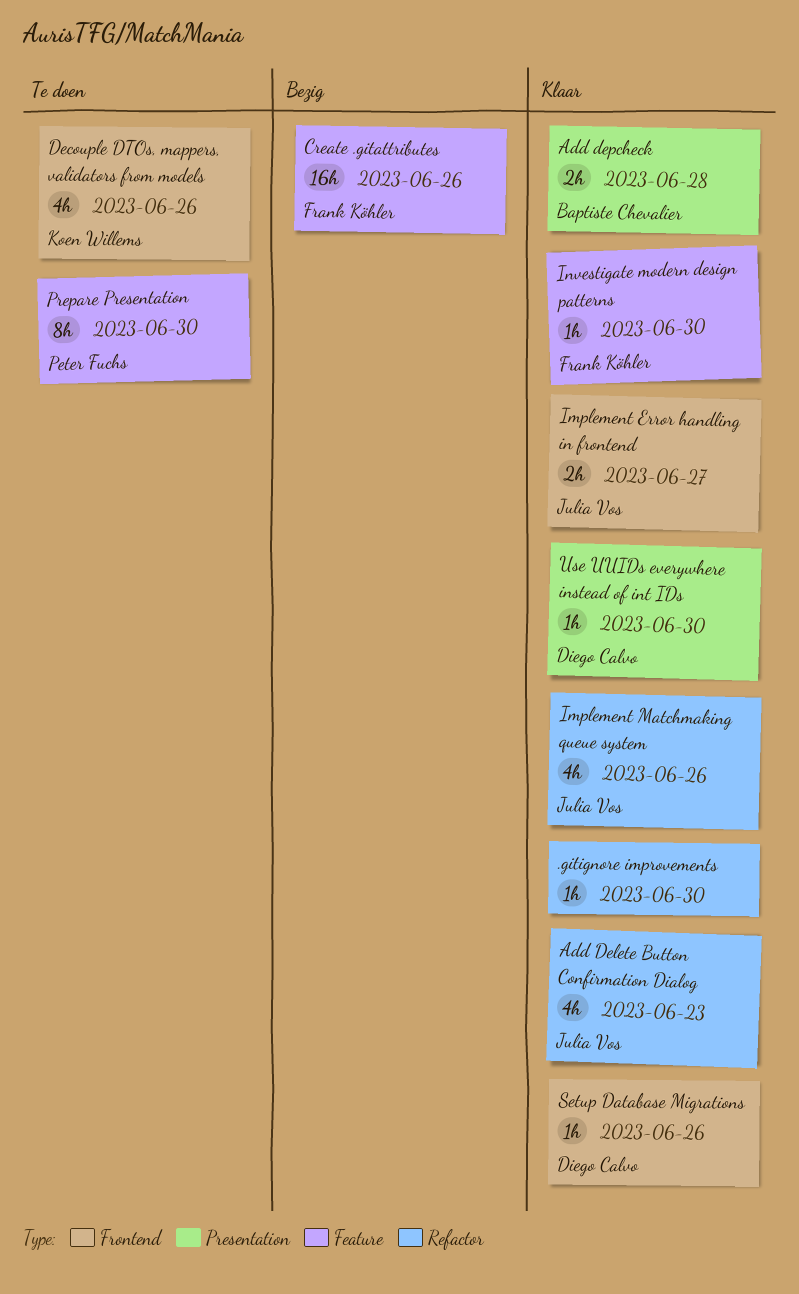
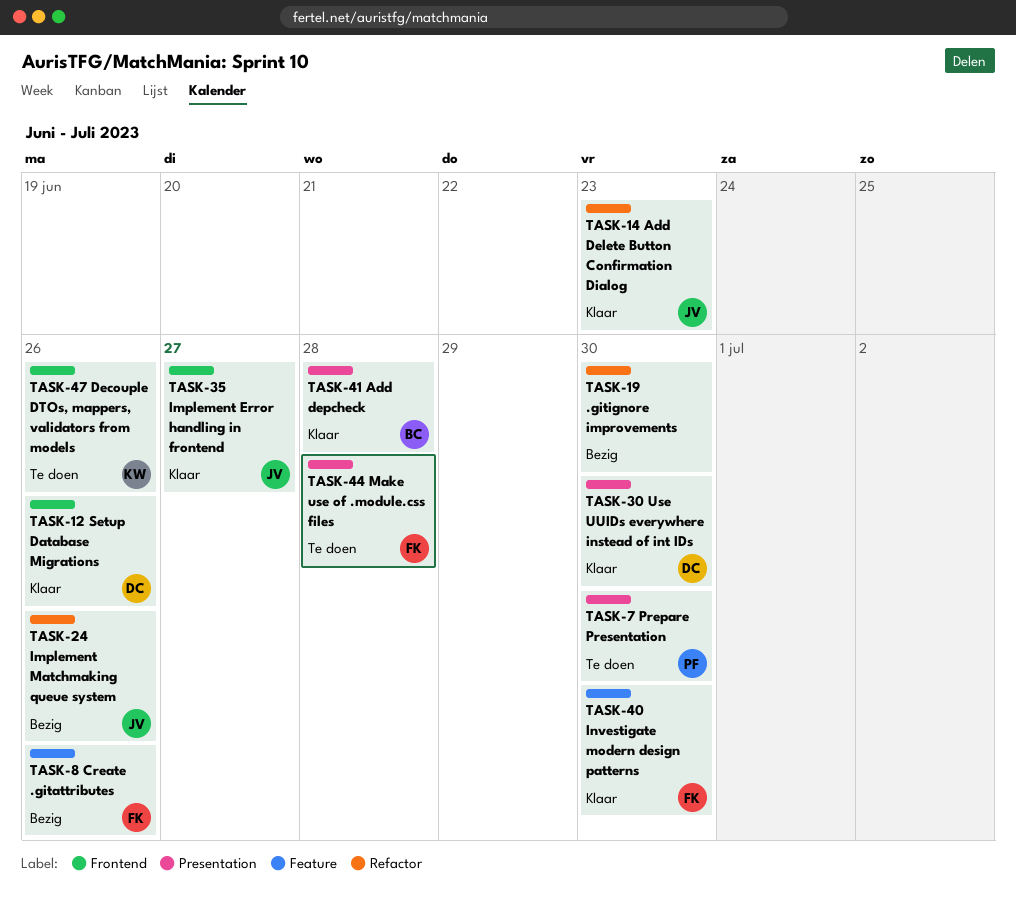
.gitignore improvements, status: Klaar -> Bezig
Implement Matchmaking queue system, status: Klaar -> Bezig
Make use of .module.css files: none -> present
Prepare Presentation, label: Feature -> Presentation

